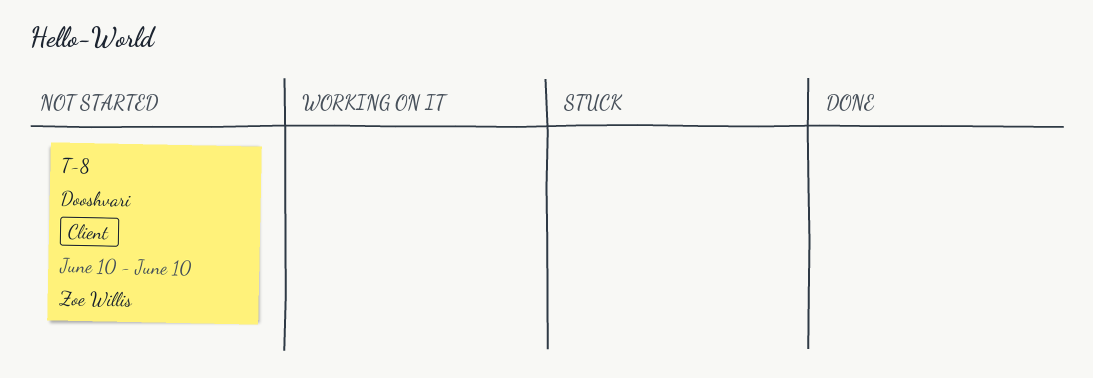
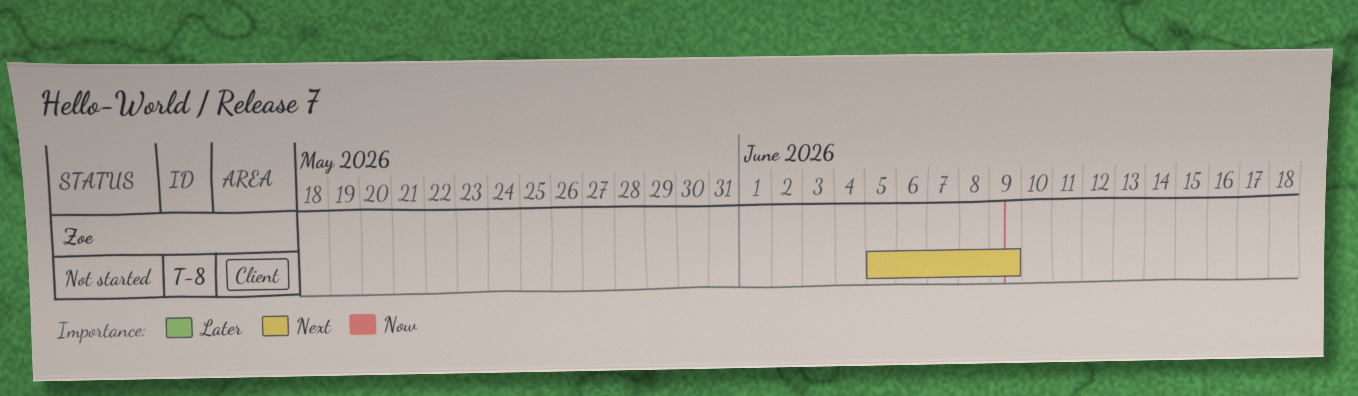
T-8, start: Jun 10 -> Jun 5
T-8, due: Jun 10 -> Jun 9

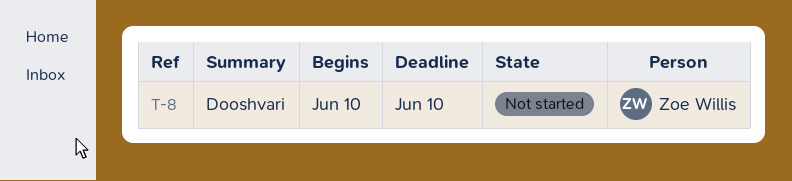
T-8, start: Jun 5 -> Jun 10
T-8, due: Jun 9 -> Jun 10

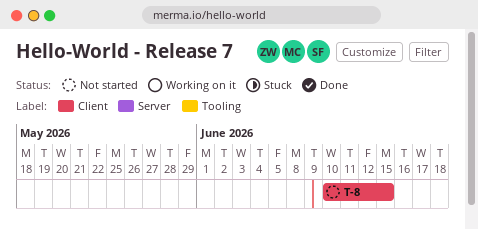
T-8, due: Jun 10 -> Jun 15

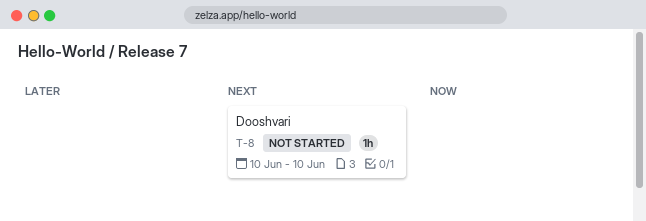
T-8, due: Jun 15 -> Jun 10

